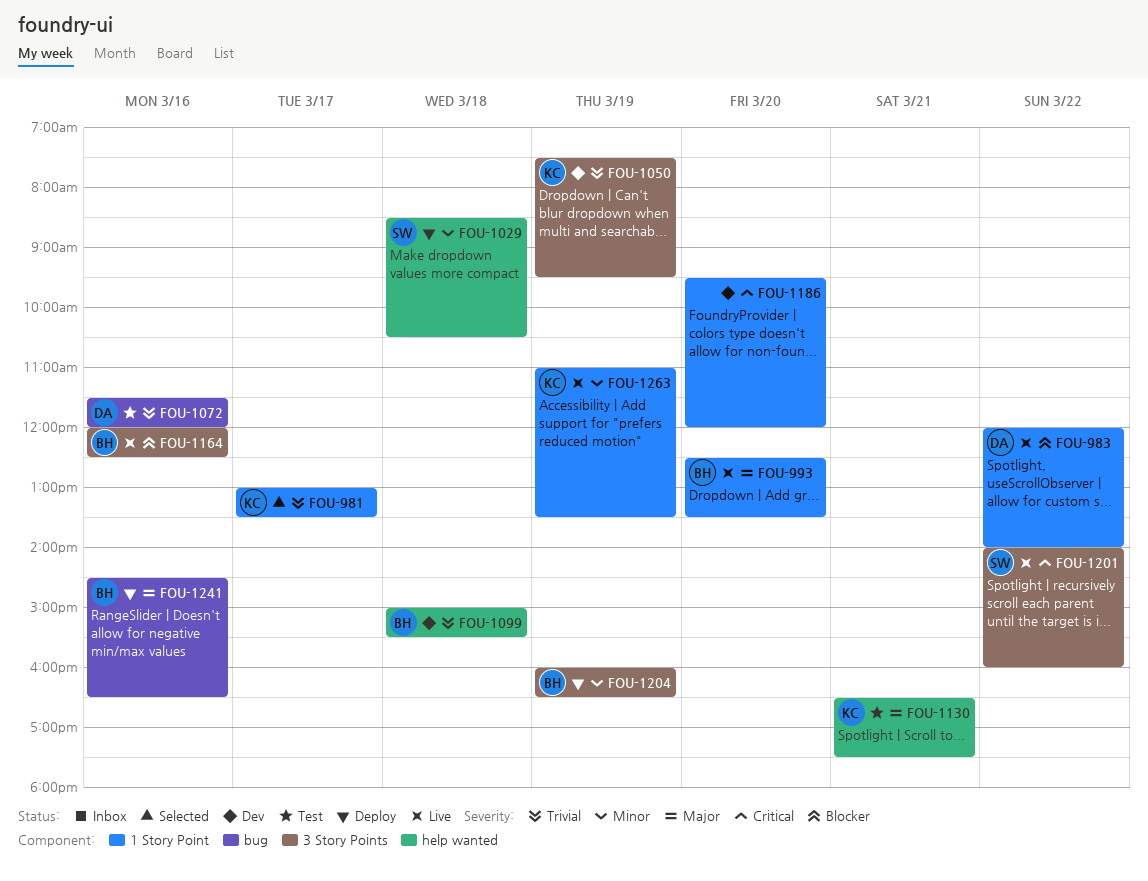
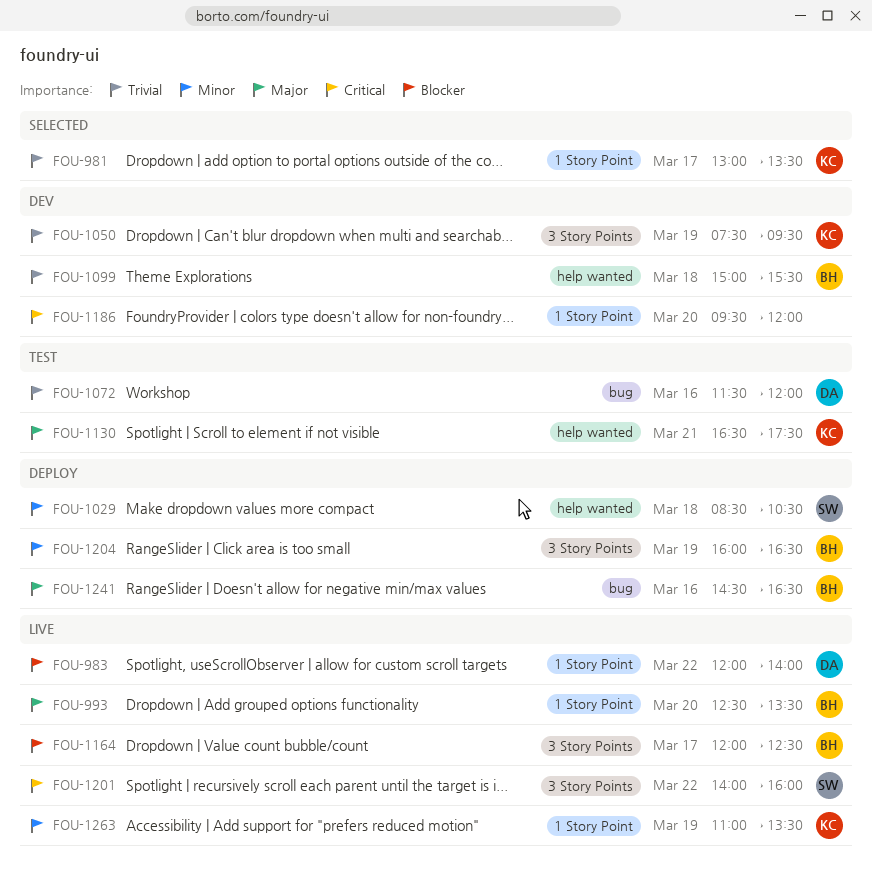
FOU-1164, day: Mar 16 -> Mar 17

